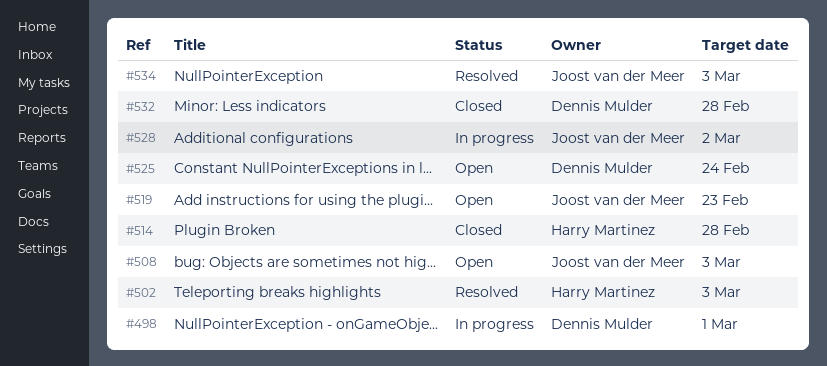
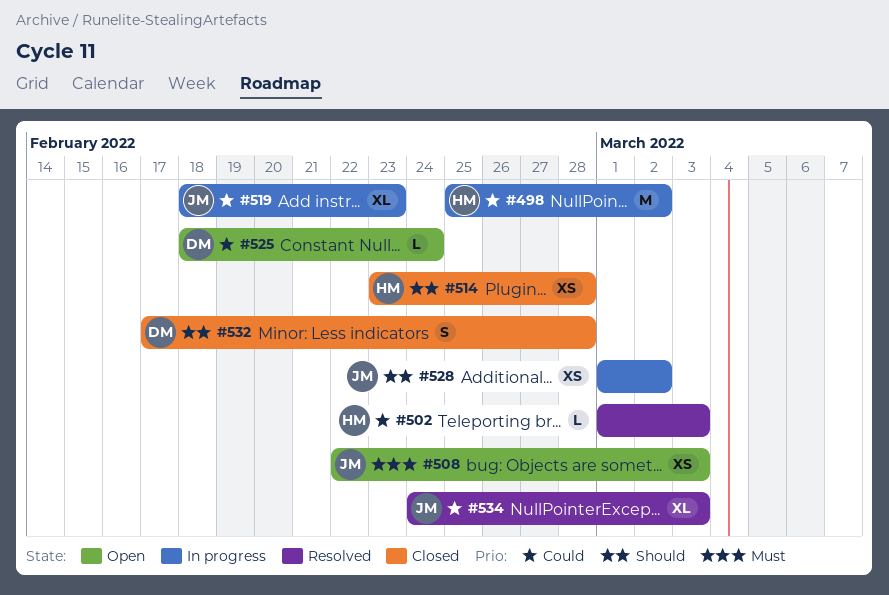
#498, owner: Dennis Mulder -> Harry Martinez
#498, due: Mar 1 -> Mar 2
#519, status: Open -> In progress

